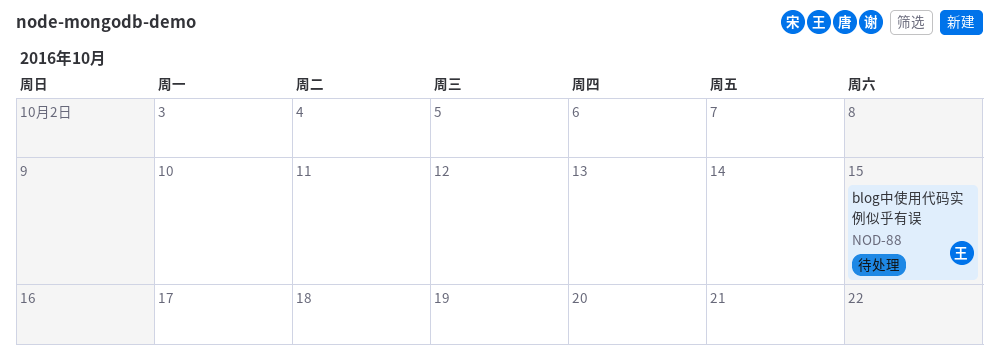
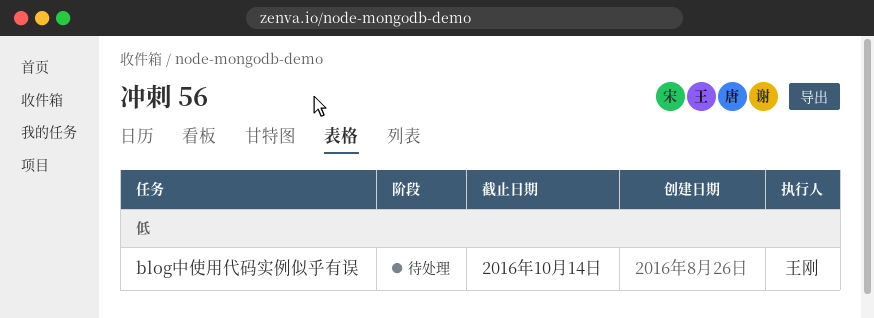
blog中使用代码实例似乎有误, due: Oct 15 -> Oct 14

